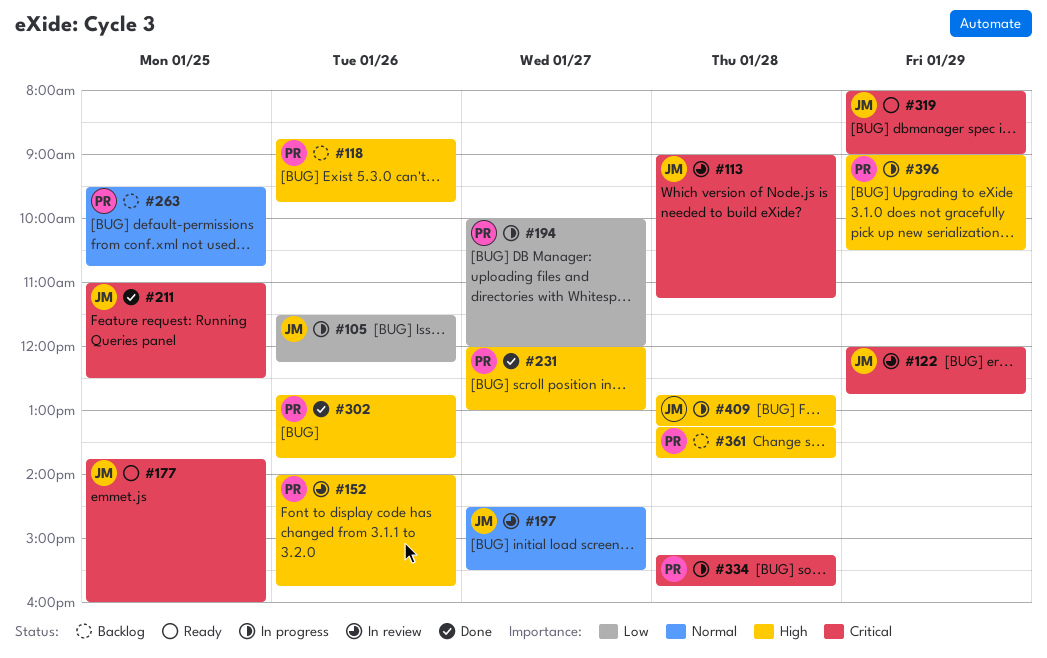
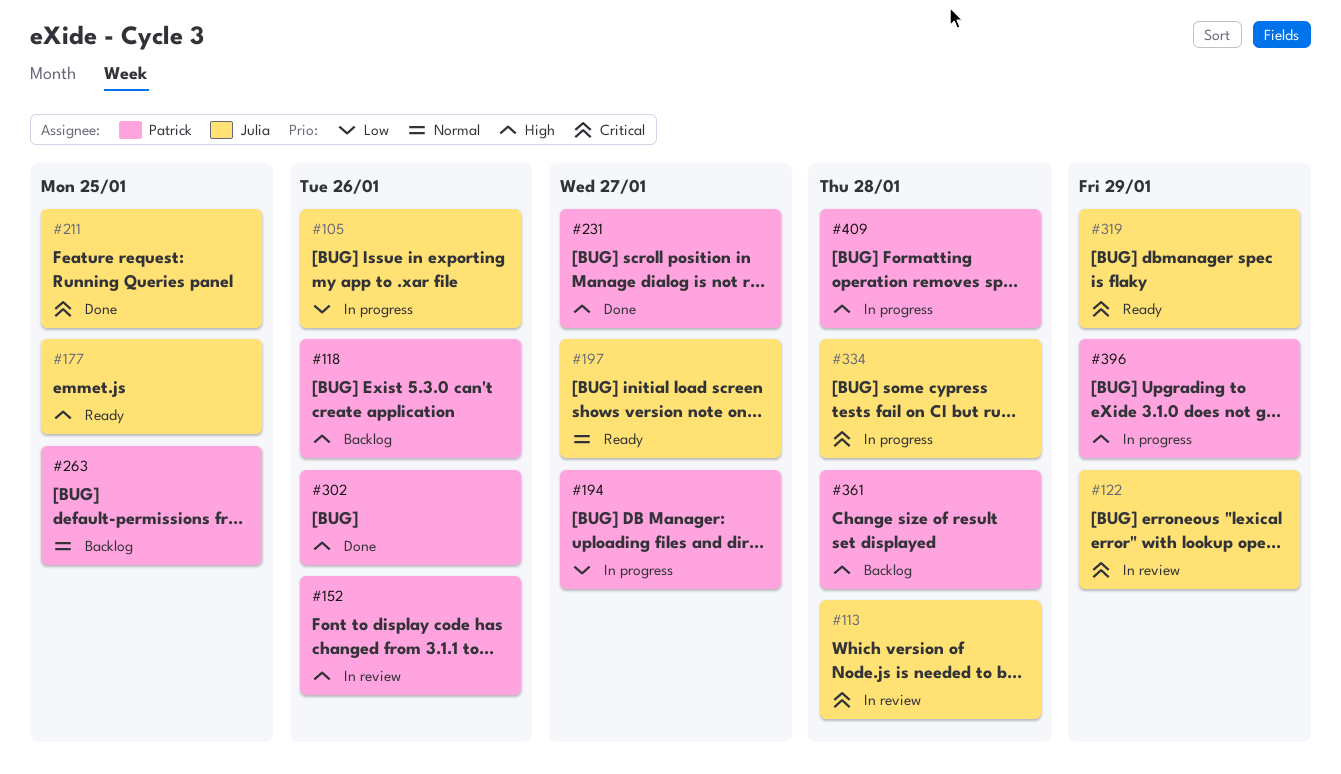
#177, priority: Critical -> High
#197, status: In review -> Ready
#334, owner: Patrick -> Julia
#409, owner: Julia -> Patrick

